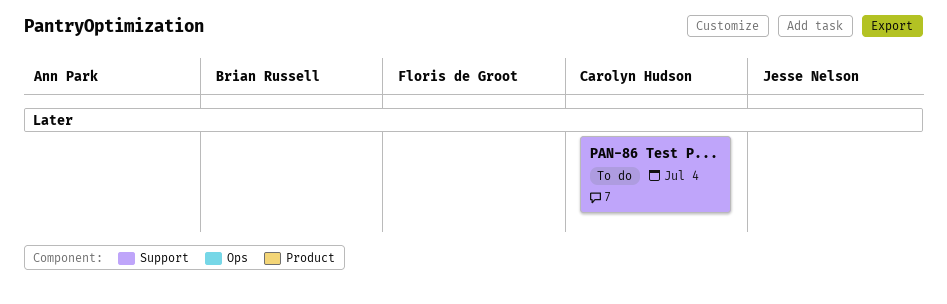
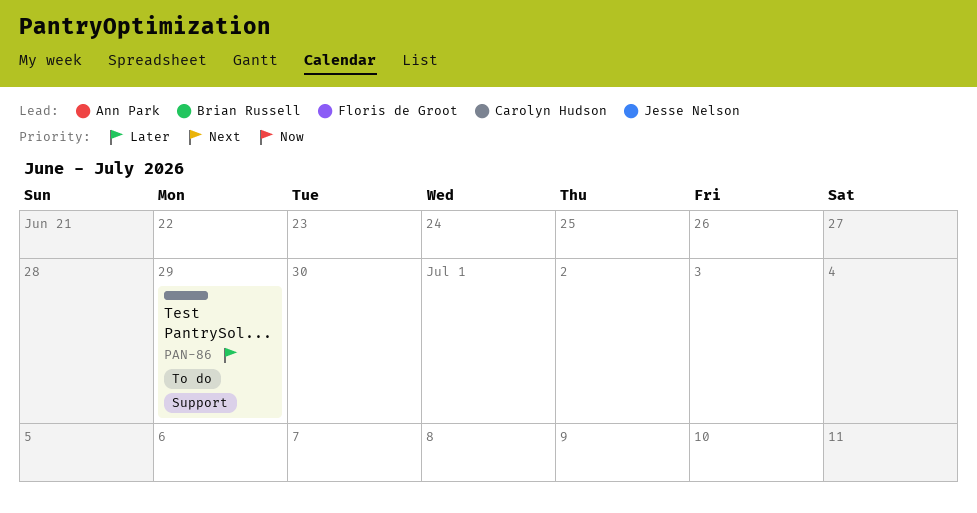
PAN-86, due: Jul 4 -> Jun 29

